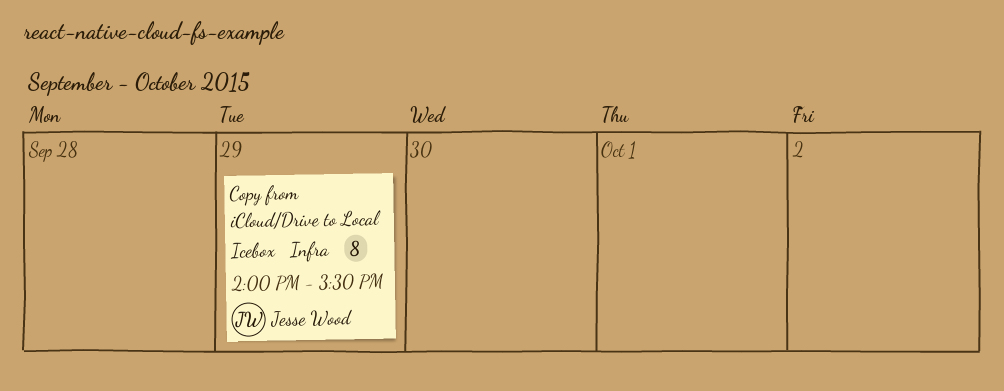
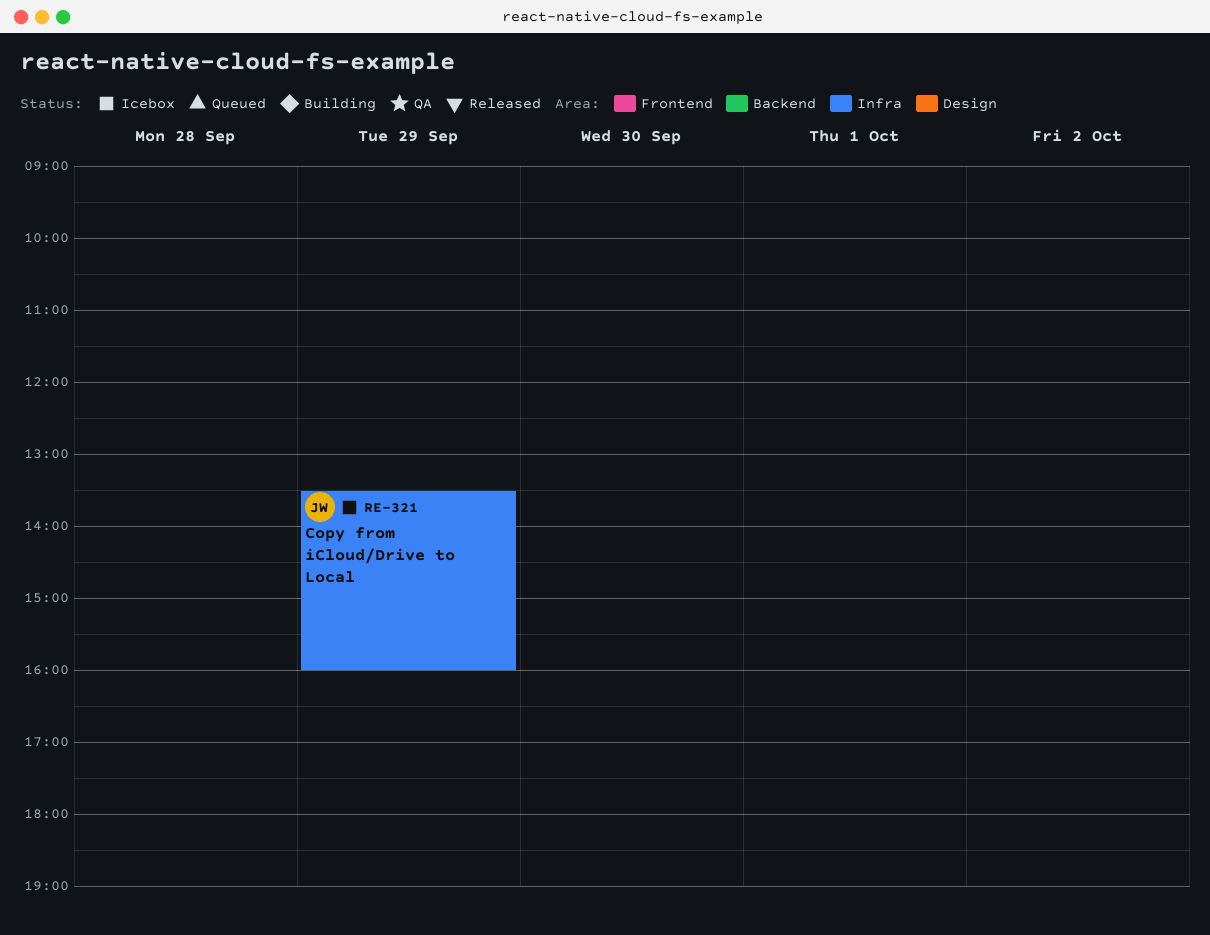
Copy from iCloud/Drive to Local, begins: 14:00 -> 13:30
Copy from iCloud/Drive to Local, ends: 15:30 -> 16:00

